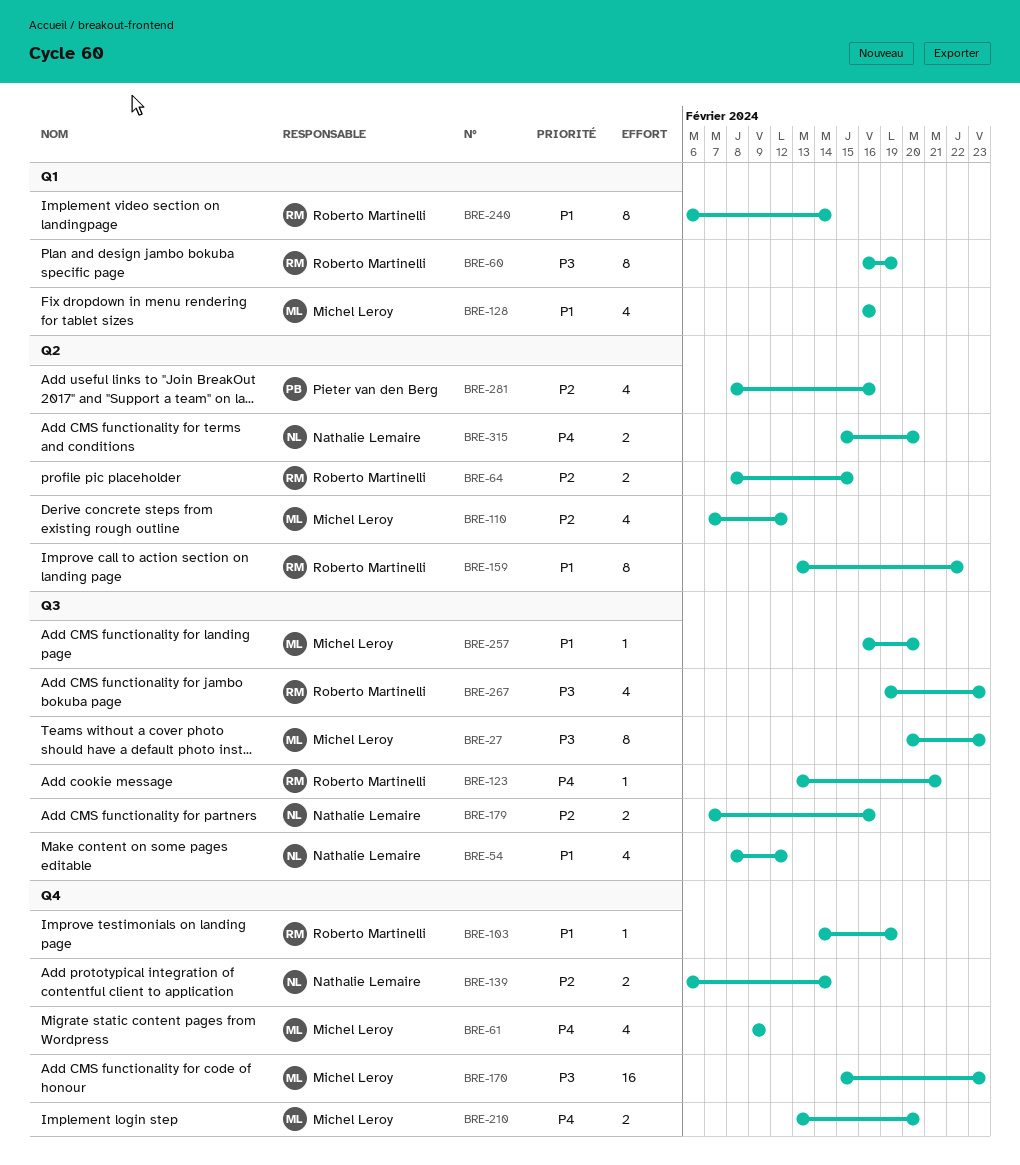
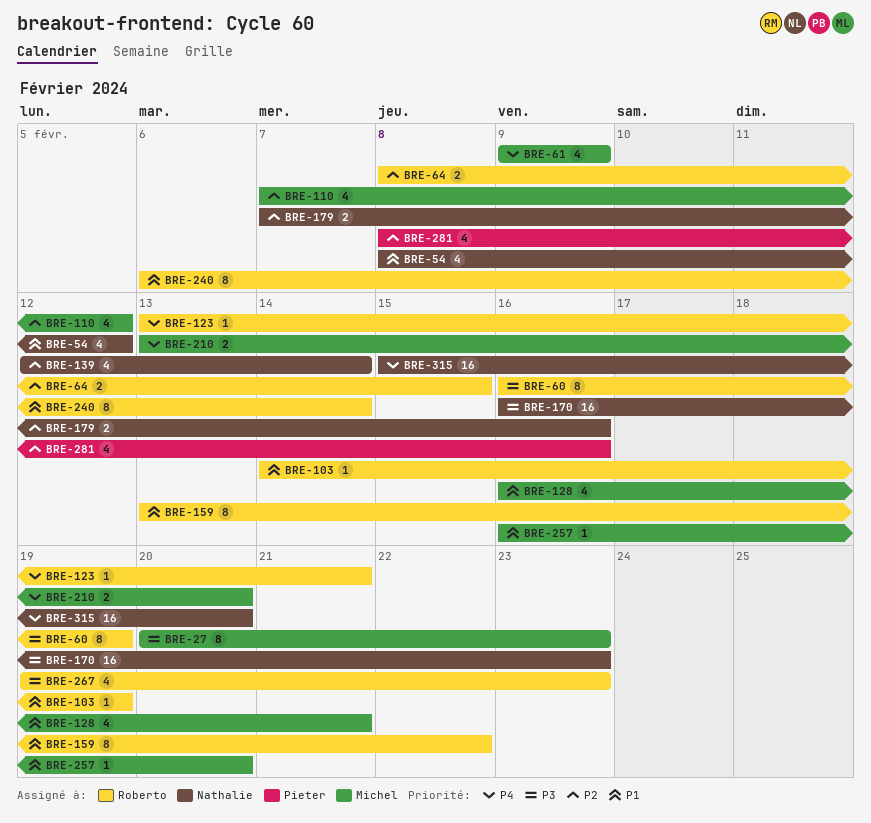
BRE-128, due: Feb 16 -> Feb 21
BRE-139, estimate: 2 -> 4
BRE-139, start: Feb 6 -> Feb 12
BRE-170, owner: Michel Leroy -> Nathalie Lemaire
BRE-170, start: Feb 15 -> Feb 16
BRE-315, estimate: 2 -> 16

